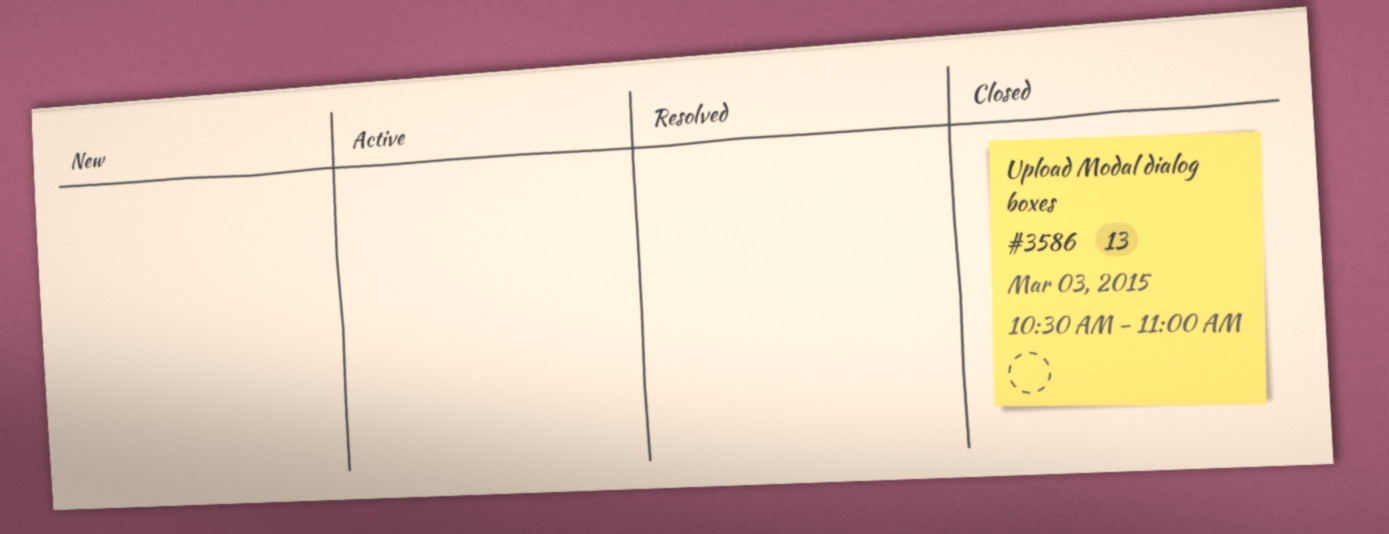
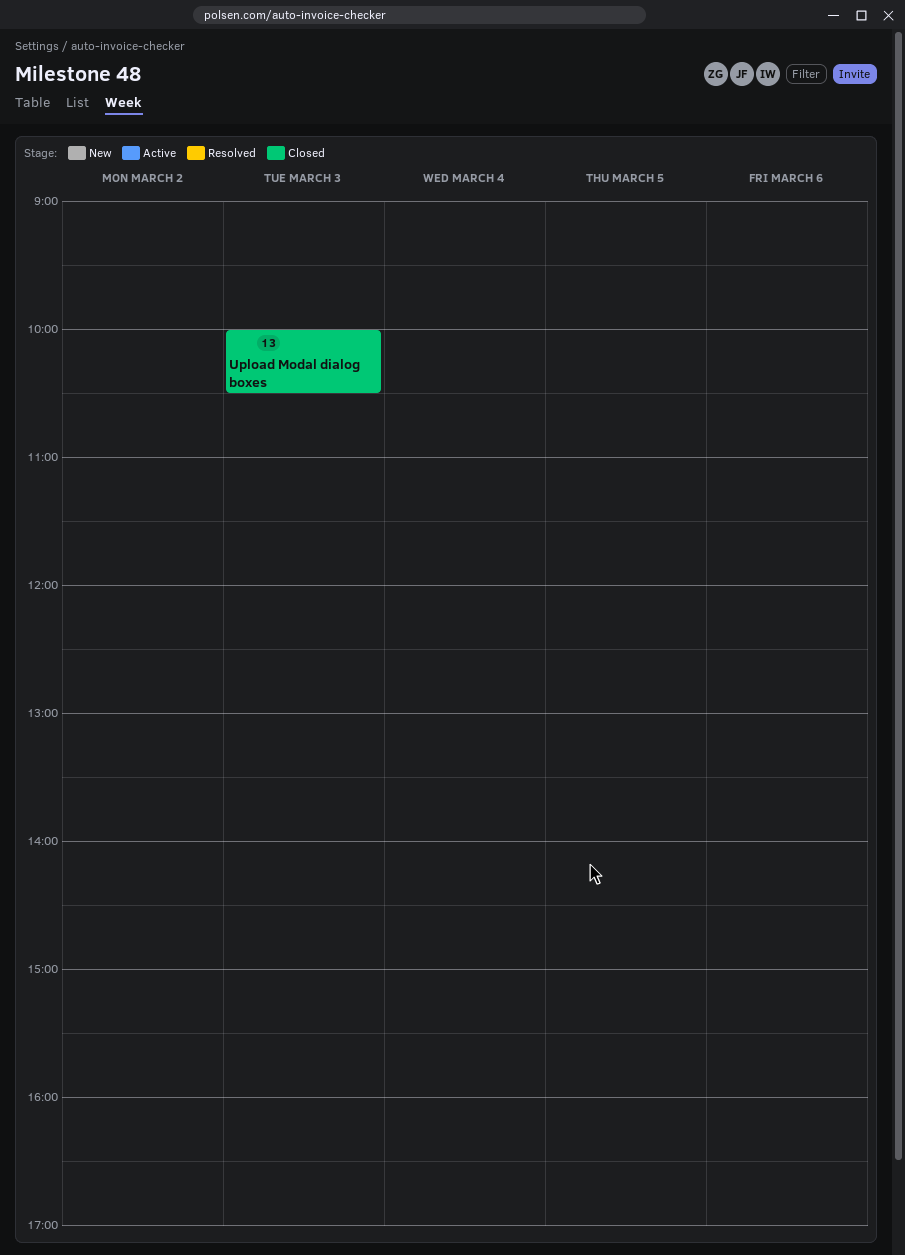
Upload Modal dialog boxes, begins: 10:30 -> 10:00
Upload Modal dialog boxes, ends: 11:00 -> 10:30

